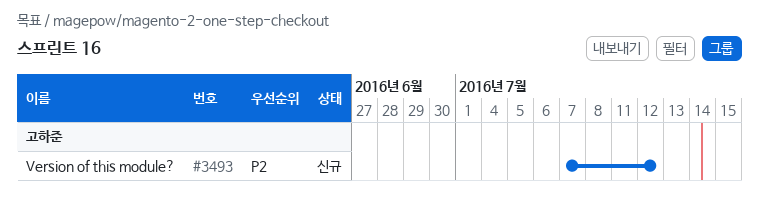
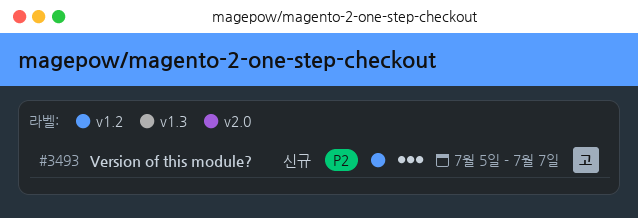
#3493, start: Jul 7 -> Jul 5
#3493, due: Jul 12 -> Jul 7

